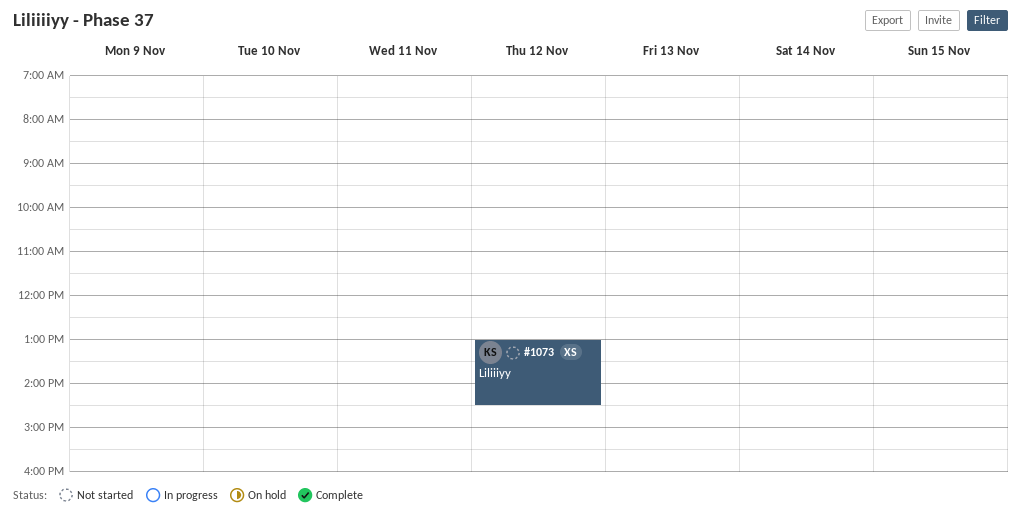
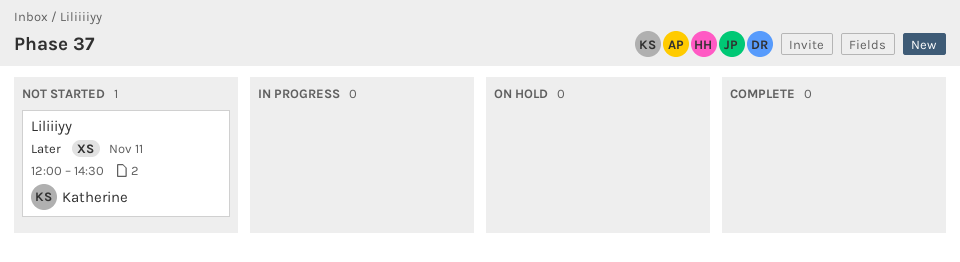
Liliiiyy, day: Nov 12 -> Nov 11
Liliiiyy, begins: 13:00 -> 12:00

